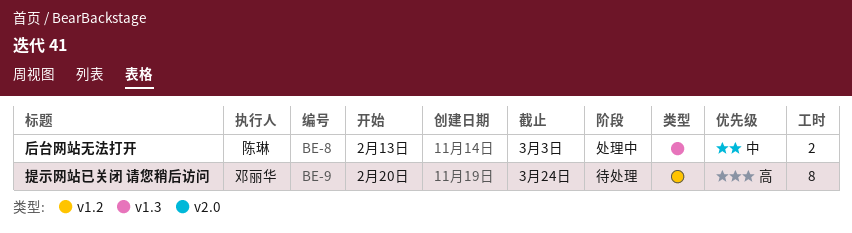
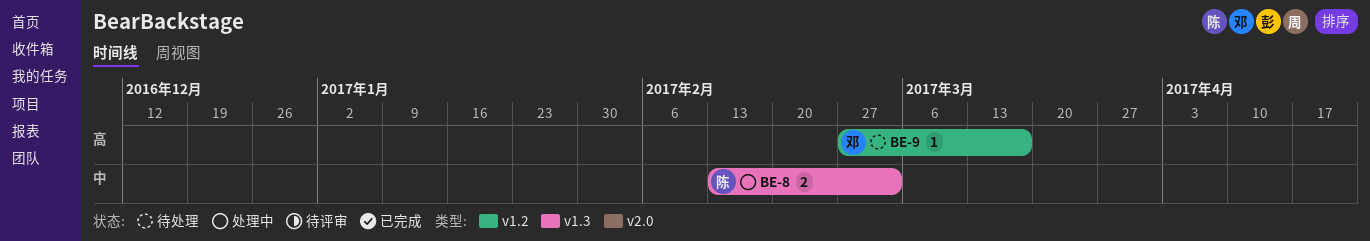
BE-9, estimate: 8 -> 1
BE-9, start: Feb 20 -> Feb 27
BE-9, due: Mar 24 -> Mar 17

